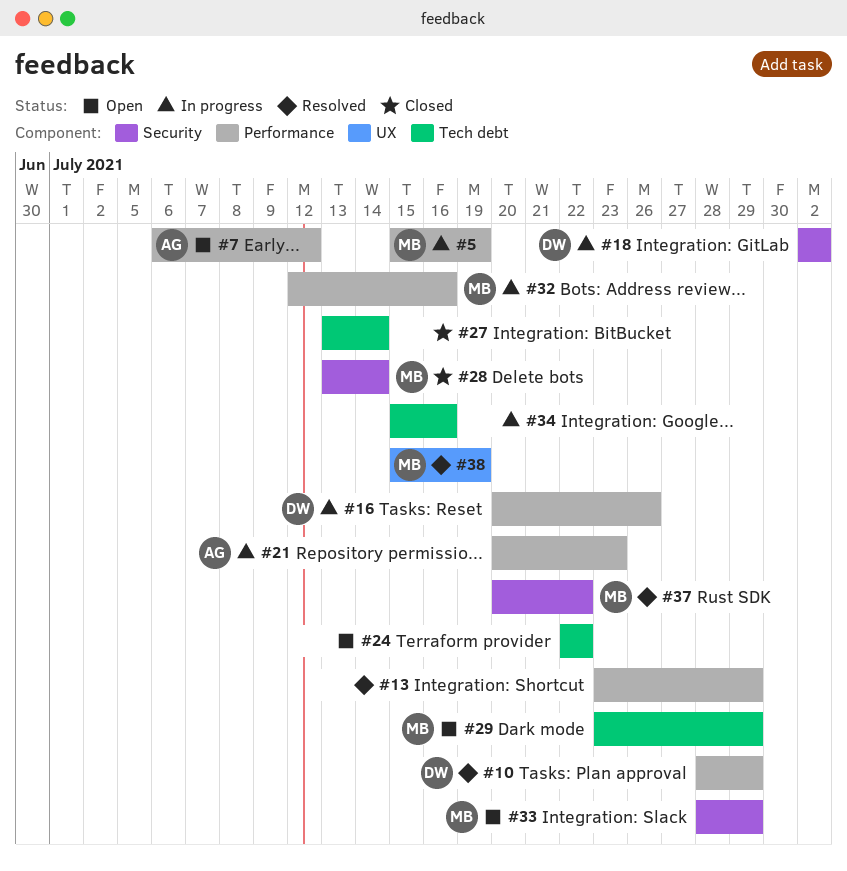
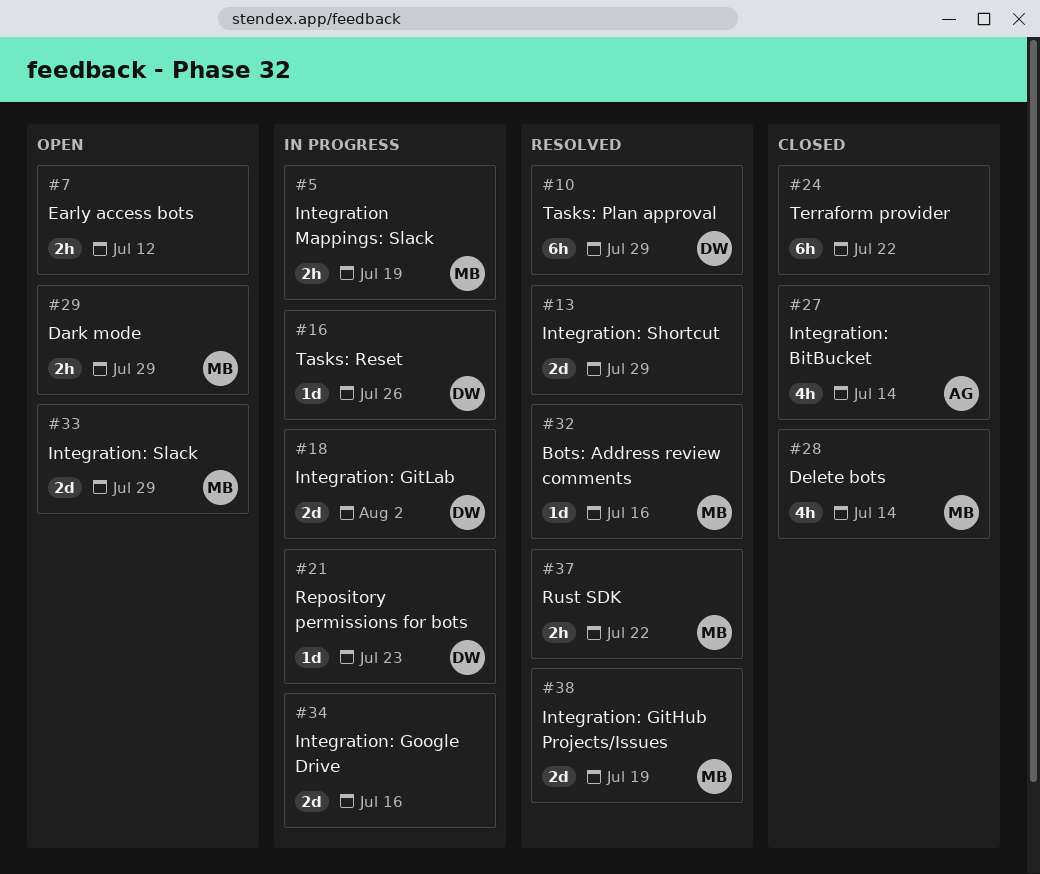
#7, owner: AG -> none
#21, owner: AG -> DW
#24, status: Open -> Closed
#27, owner: none -> AG
#32, status: In progress -> Resolved

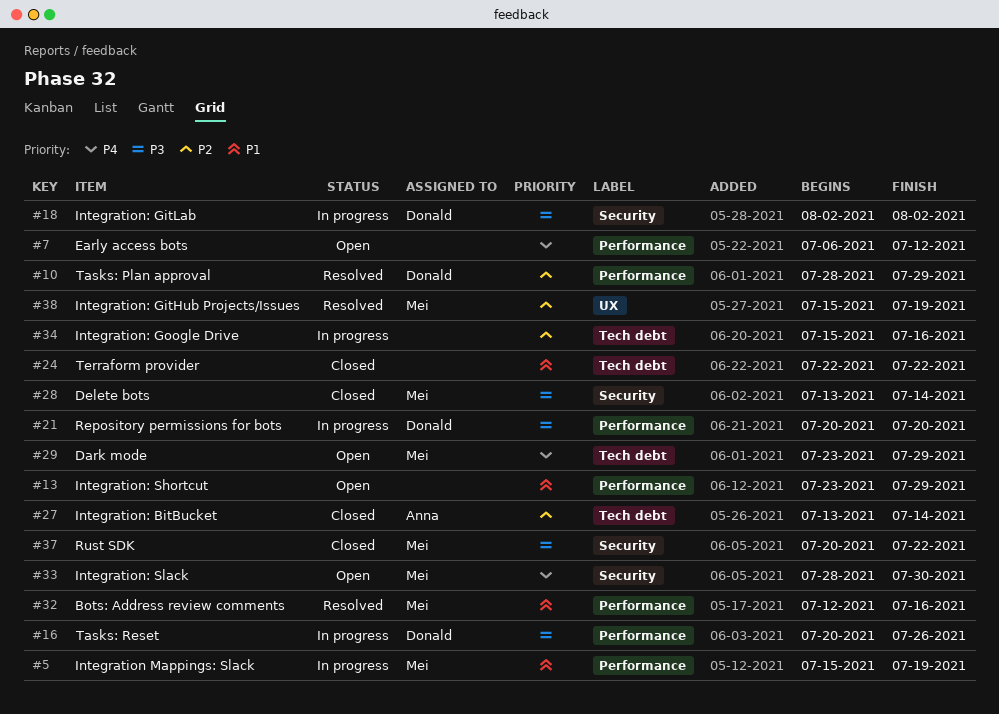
#13, status: Resolved -> Open
#21, due: Jul 23 -> Jul 20
#33, due: Jul 29 -> Jul 30
#37, status: Resolved -> Closed

